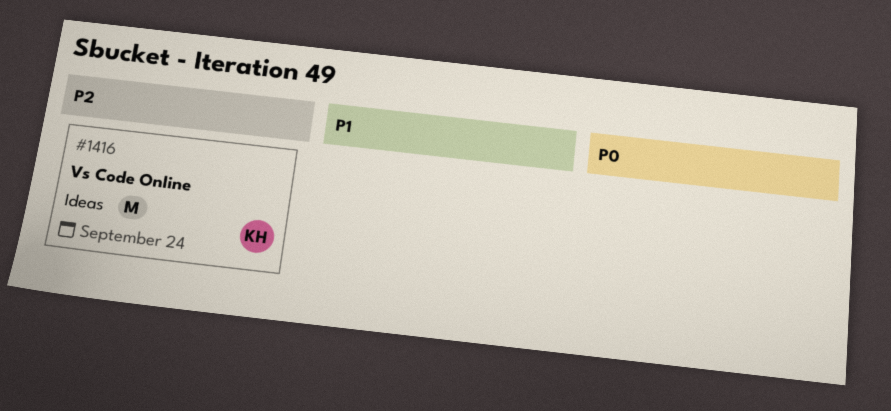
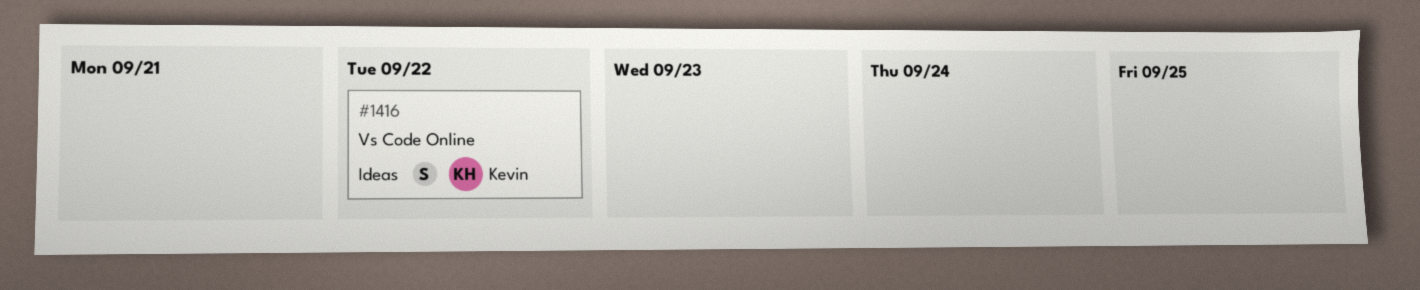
#1416, estimate: M -> S
#1416, due: Sep 24 -> Sep 22

